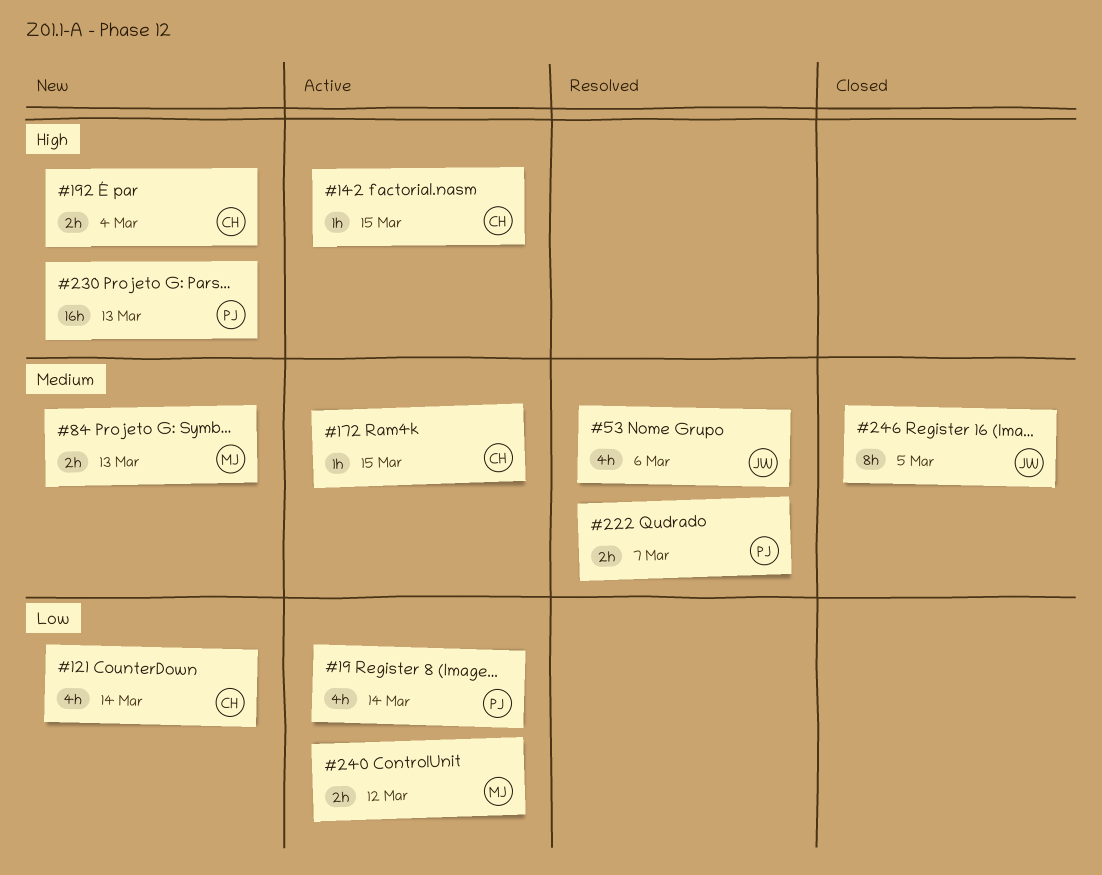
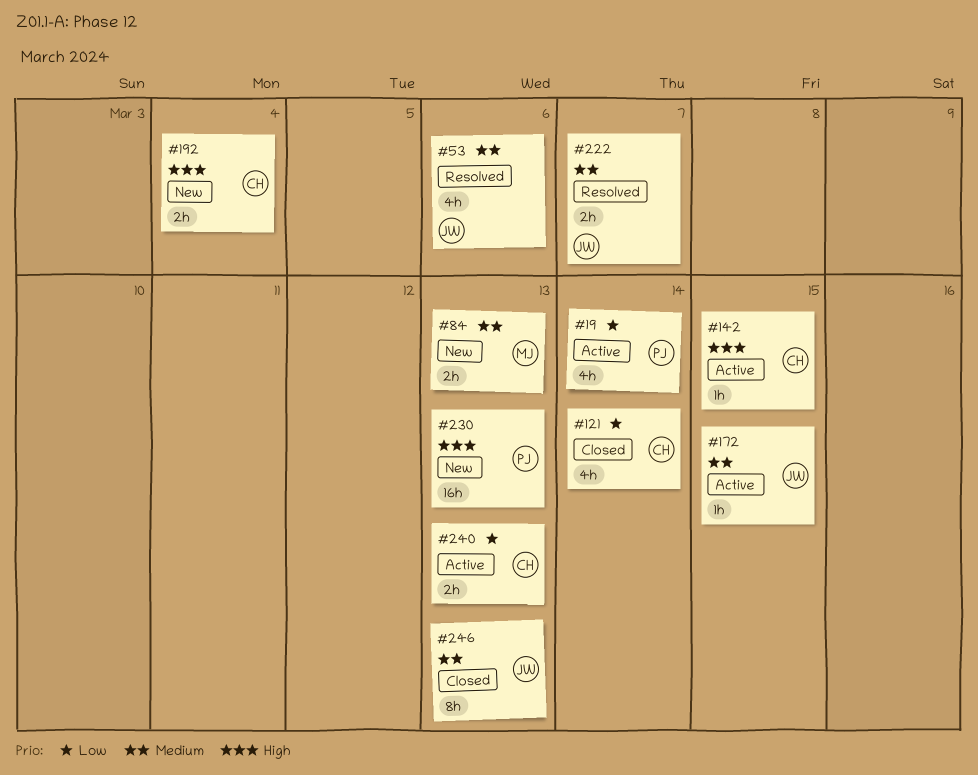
#121, status: New -> Closed
#172, owner: CH -> JW
#222, owner: PJ -> JW
#240, owner: MJ -> CH
#240, due: Mar 12 -> Mar 13
#246, due: Mar 5 -> Mar 13

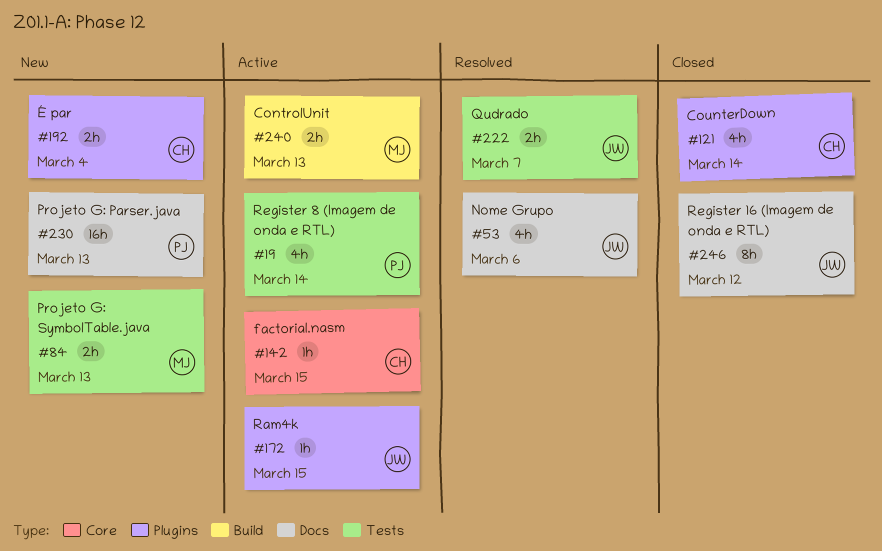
#240, owner: CH -> MJ
#246, due: Mar 13 -> Mar 12

